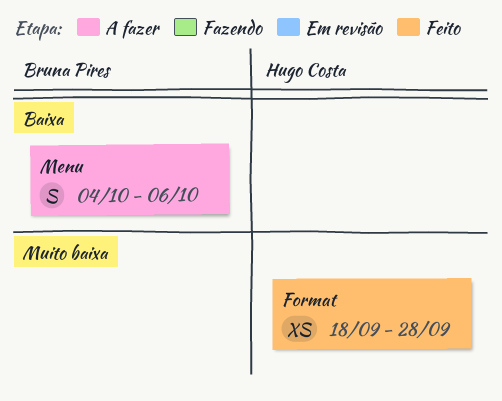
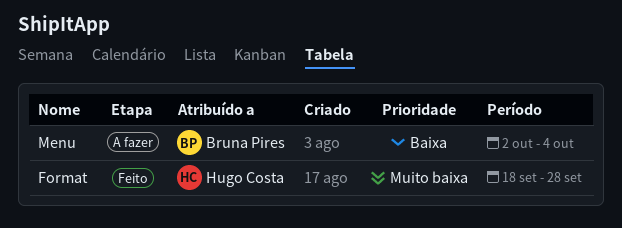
Menu, start: Oct 4 -> Oct 2
Menu, due: Oct 6 -> Oct 4

